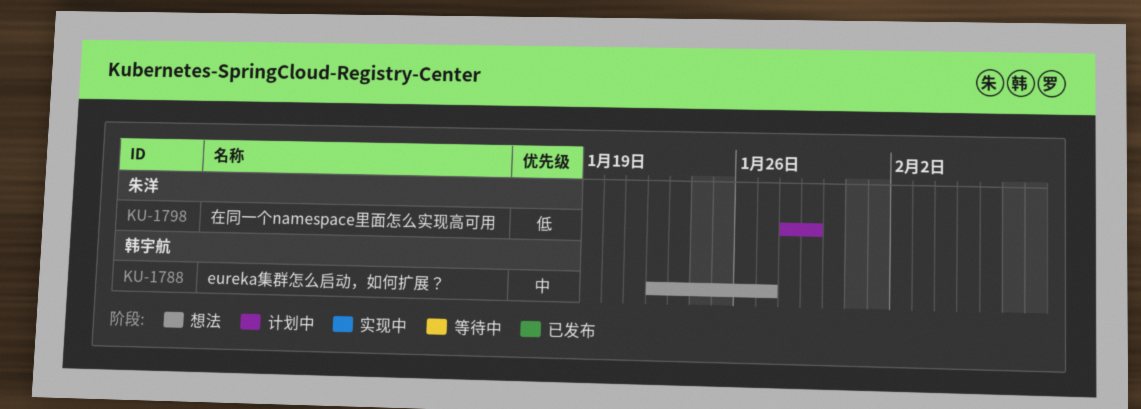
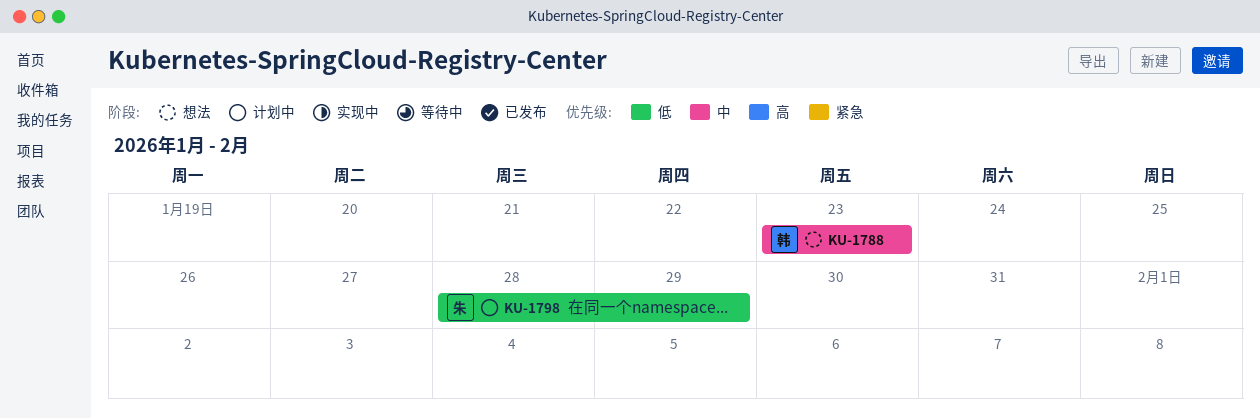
KU-1788, start: Jan 22 -> Jan 23
KU-1788, due: Jan 27 -> Jan 23

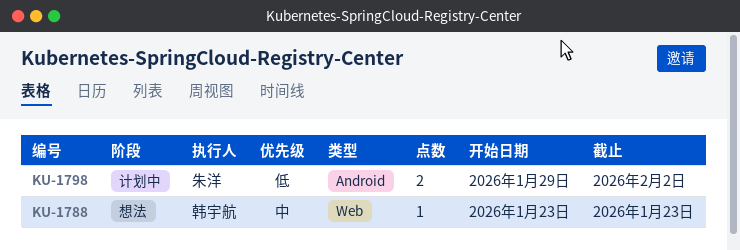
KU-1798, start: Jan 28 -> Jan 29
KU-1798, due: Jan 29 -> Feb 2

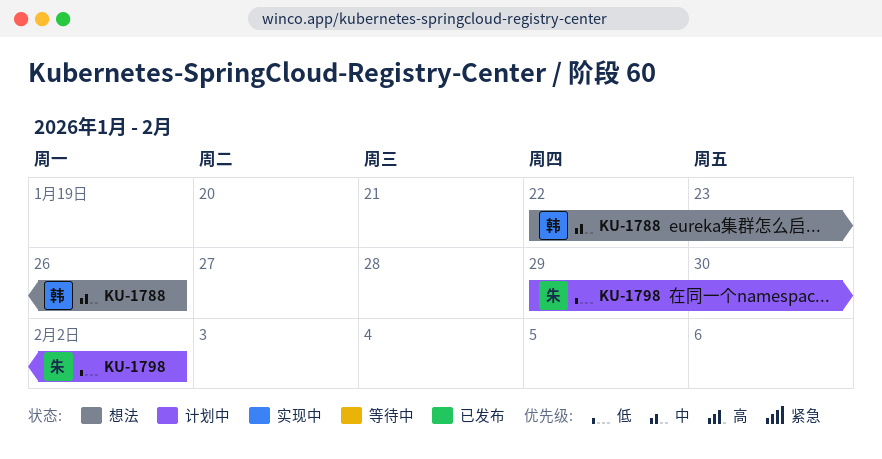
KU-1788, start: Jan 23 -> Jan 22
KU-1788, due: Jan 23 -> Jan 26

